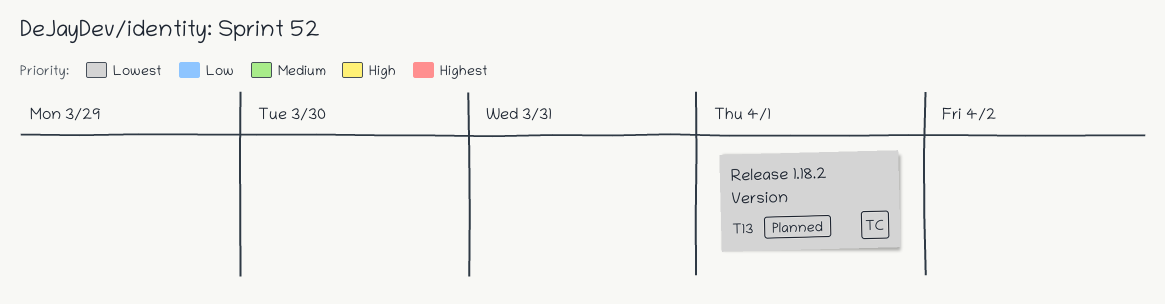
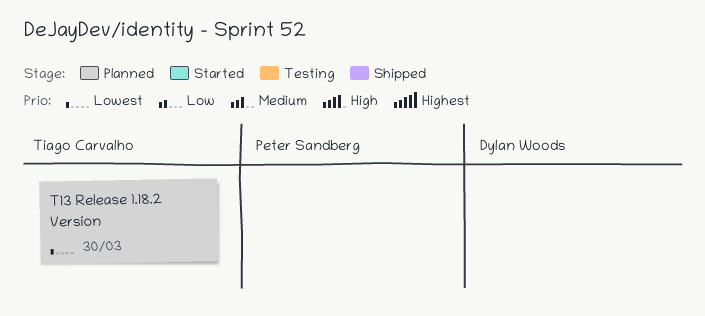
T13, due: Apr 1 -> Mar 30

